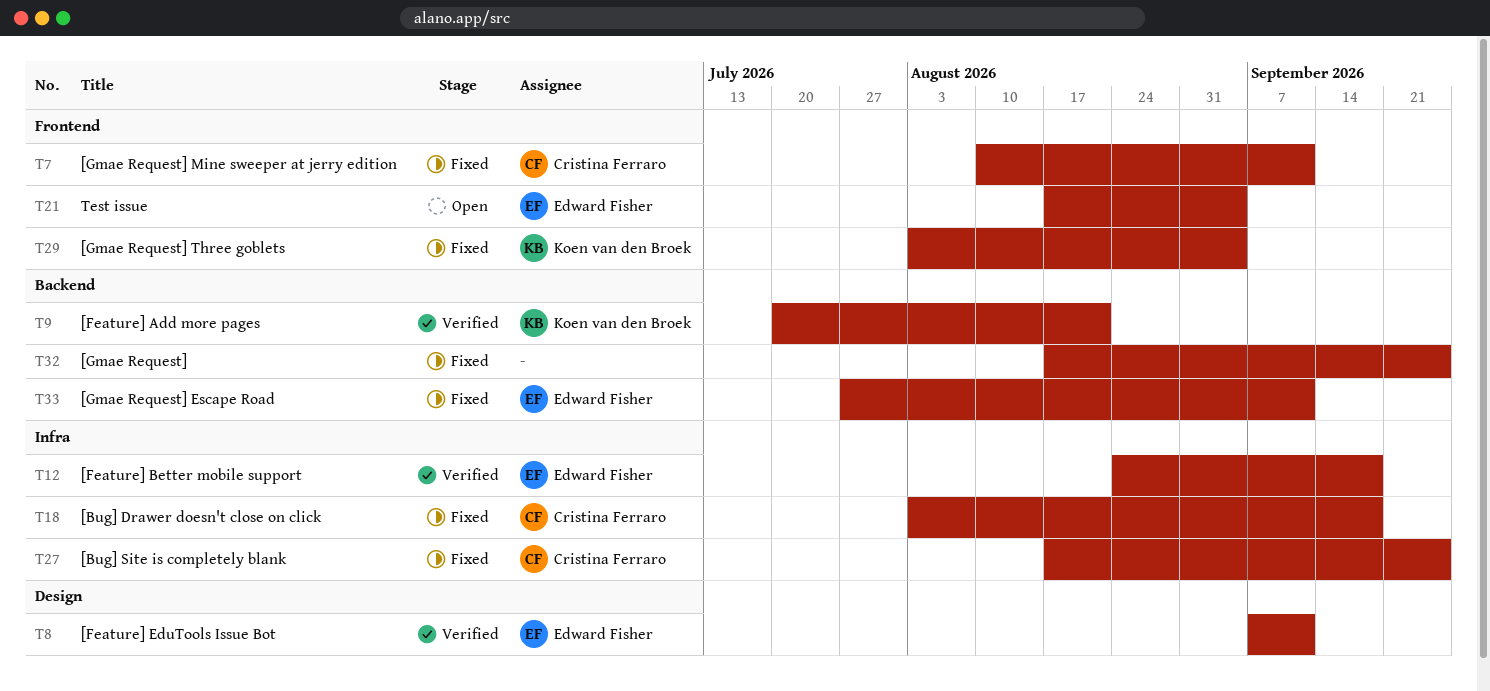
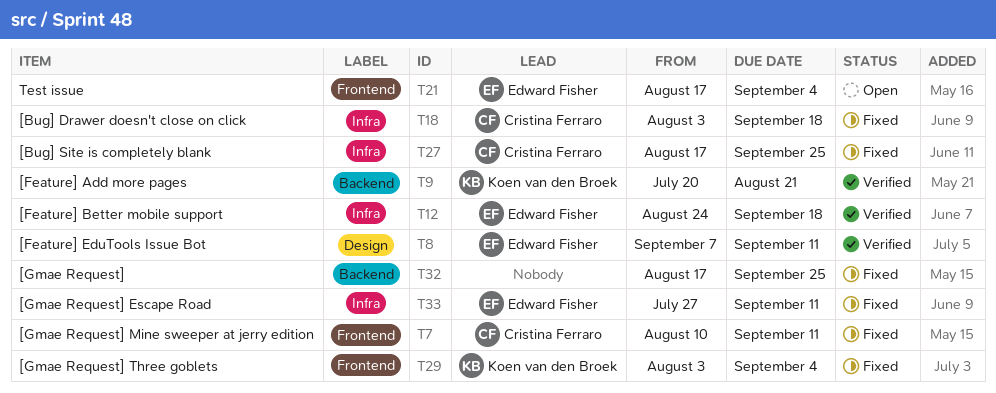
T33, label: Backend -> Infra

